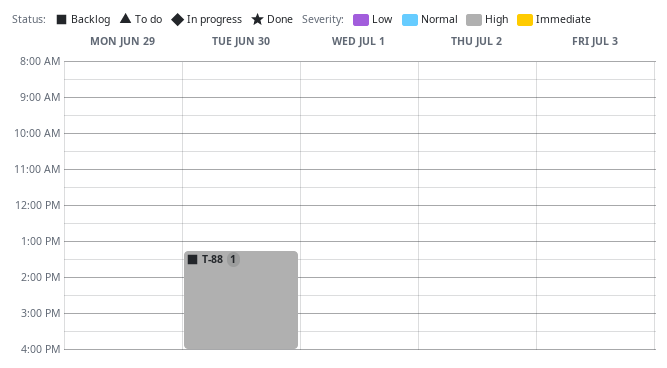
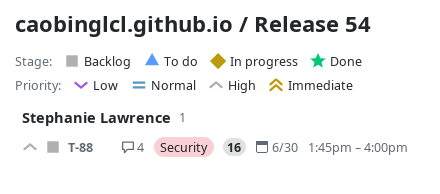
T-88, estimate: 1 -> 16
T-88, begins: 13:15 -> 13:45

